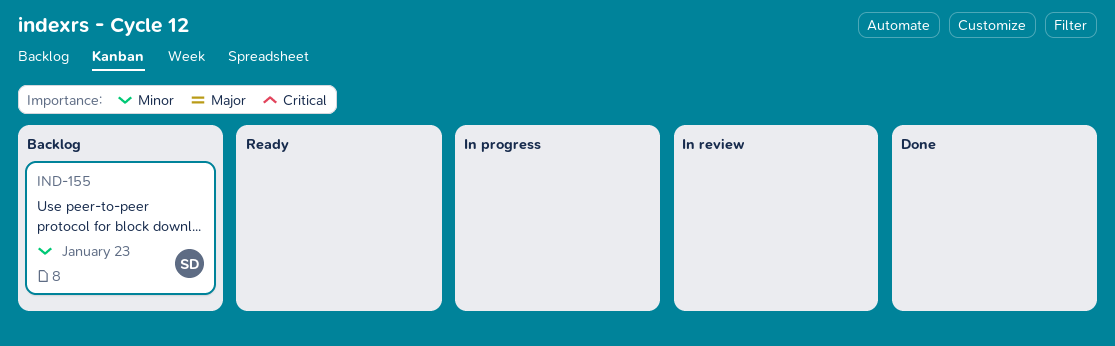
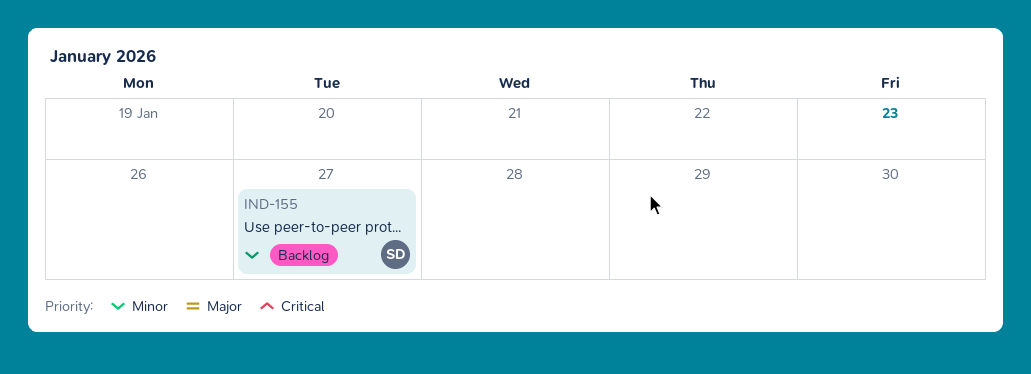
IND-155, due: Jan 23 -> Jan 27

